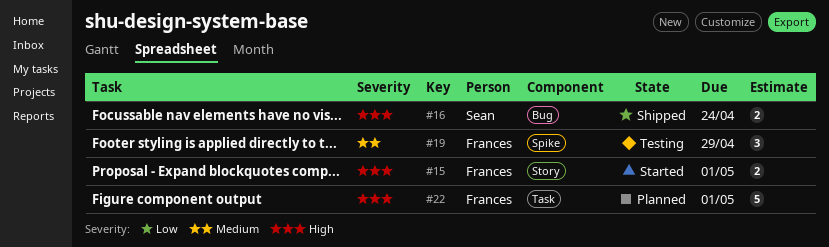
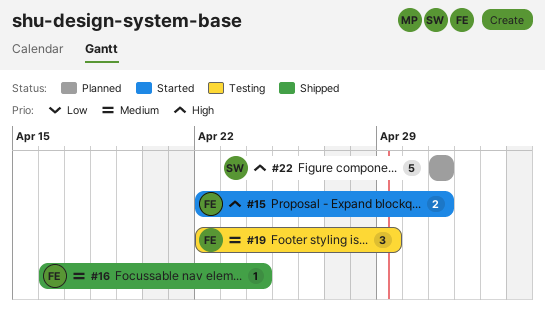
#16, owner: Sean -> Frances
#16, priority: High -> Medium
#16, estimate: 2 -> 1
#22, owner: Frances -> Sean

